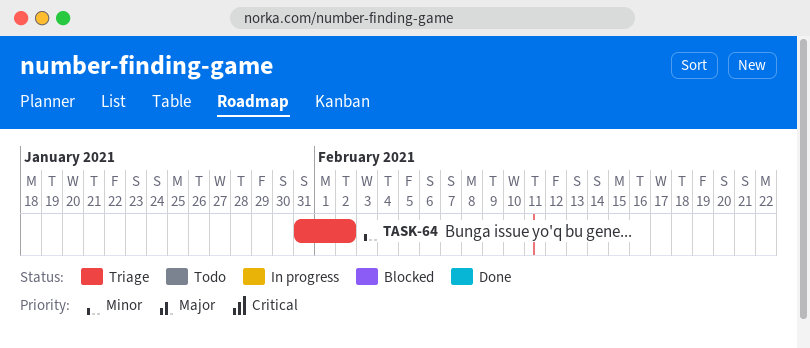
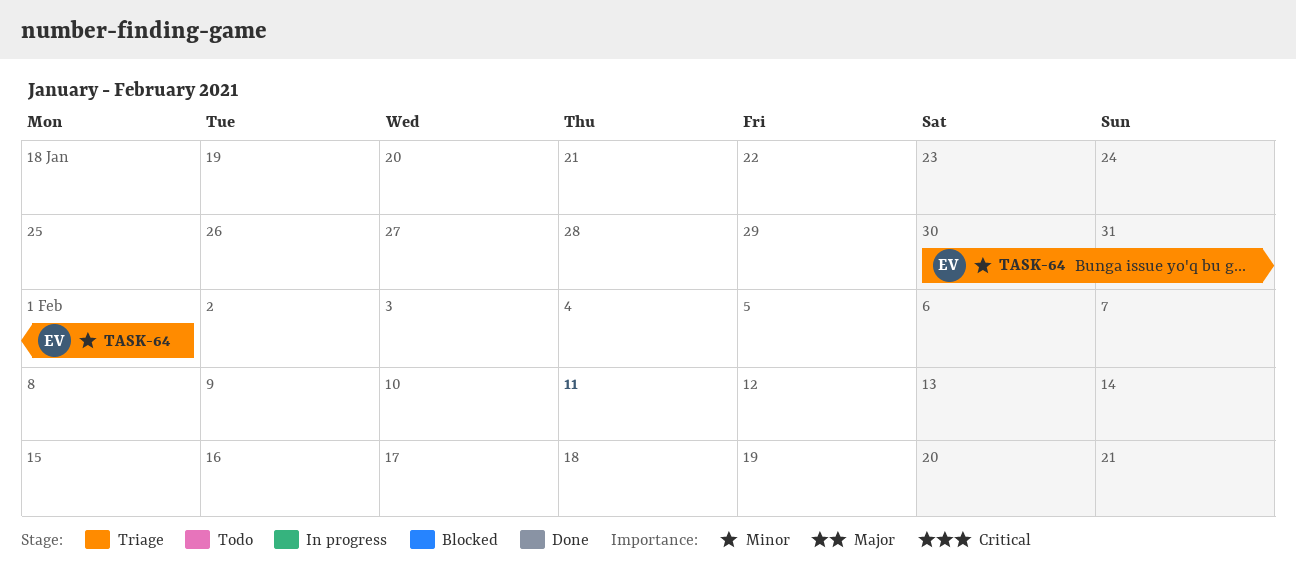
TASK-64, start: Jan 31 -> Jan 30
TASK-64, due: Feb 2 -> Feb 1

